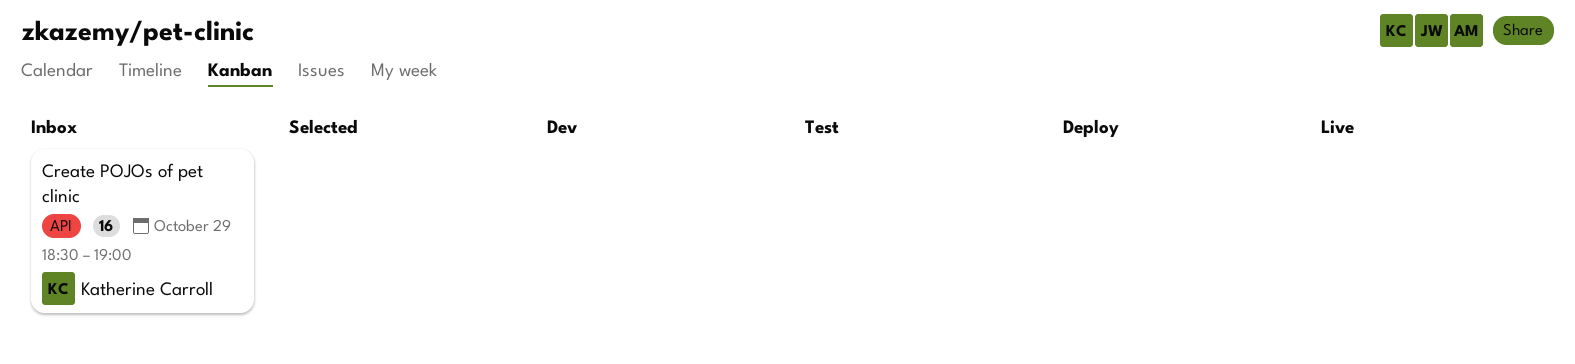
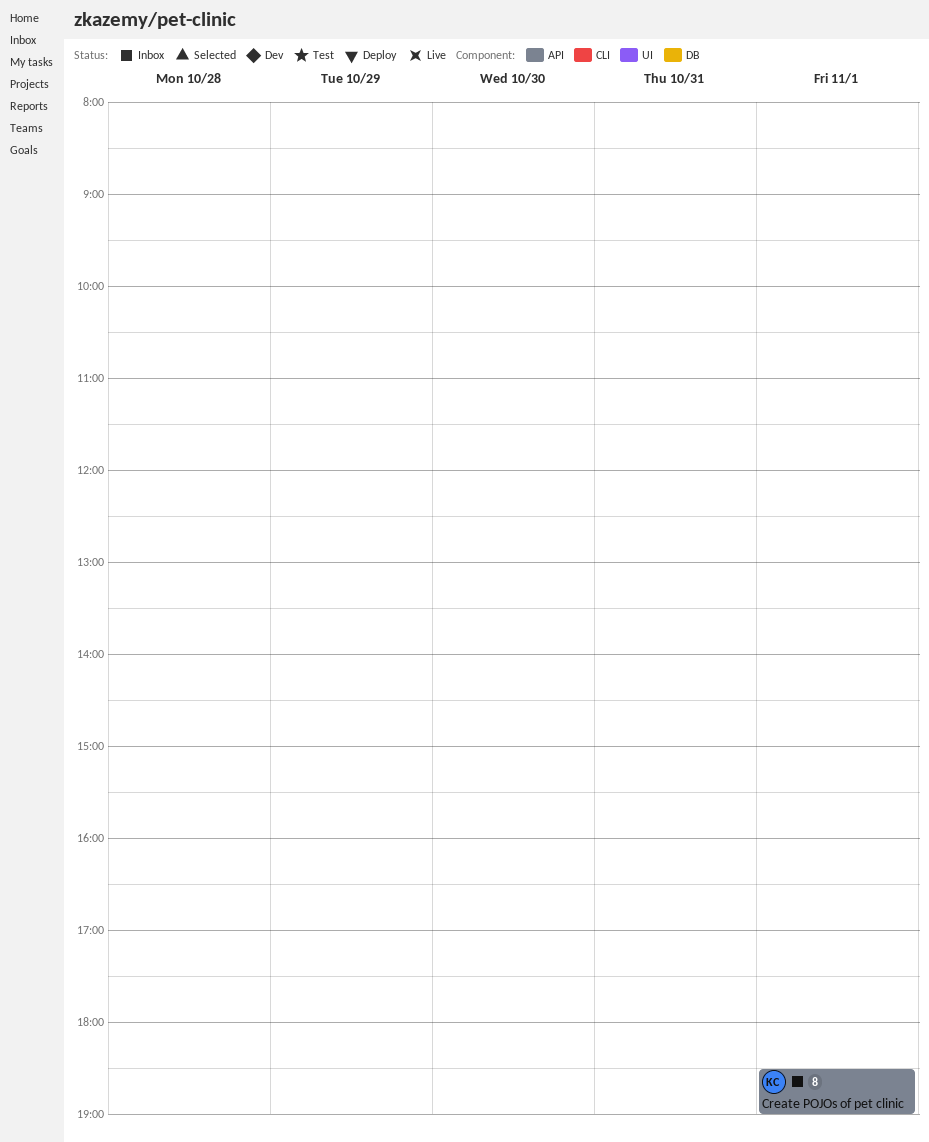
Create POJOs of pet clinic, estimate: 16 -> 8
Create POJOs of pet clinic, day: Oct 29 -> Nov 1

